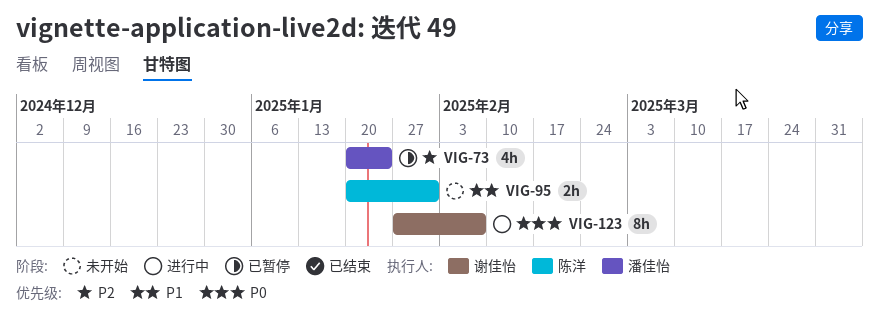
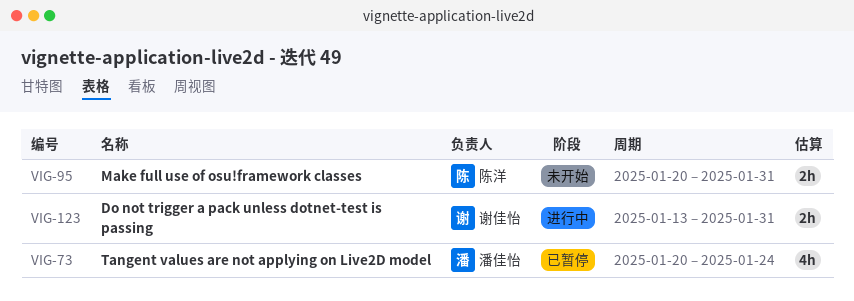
VIG-123, estimate: 8h -> 2h
VIG-123, start: Jan 27 -> Jan 13
VIG-123, due: Feb 7 -> Jan 31

